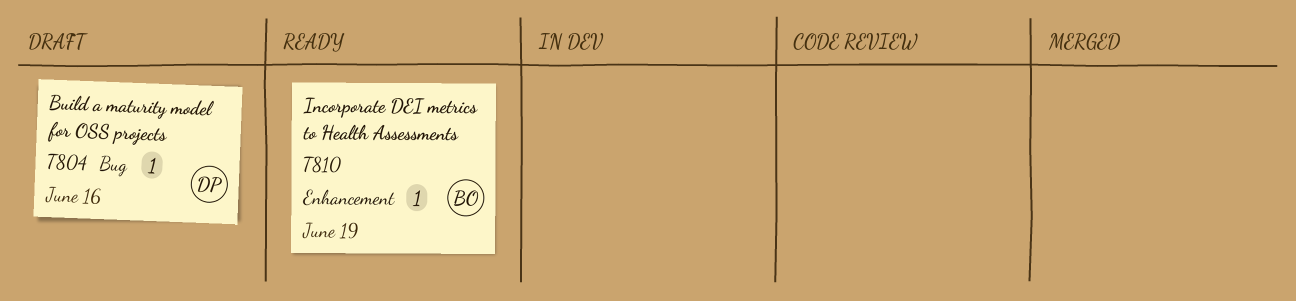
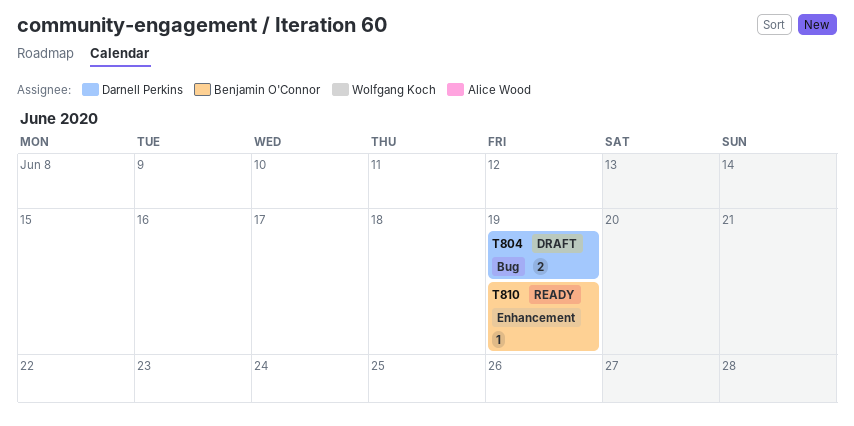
T804, estimate: 1 -> 2
T804, due: Jun 16 -> Jun 19

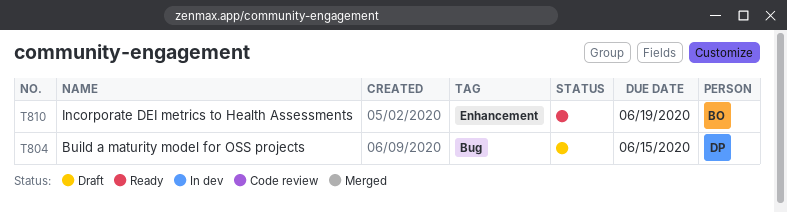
T804, due: Jun 19 -> Jun 15

